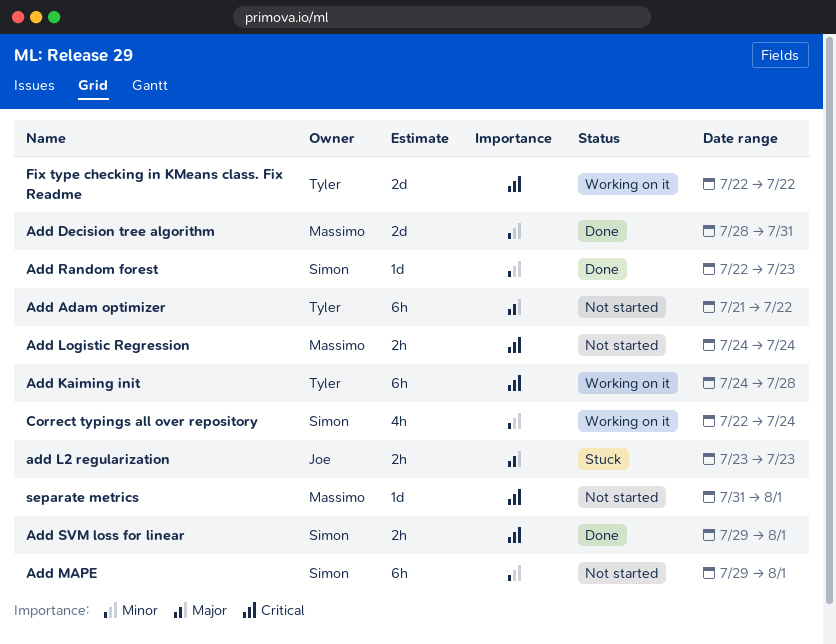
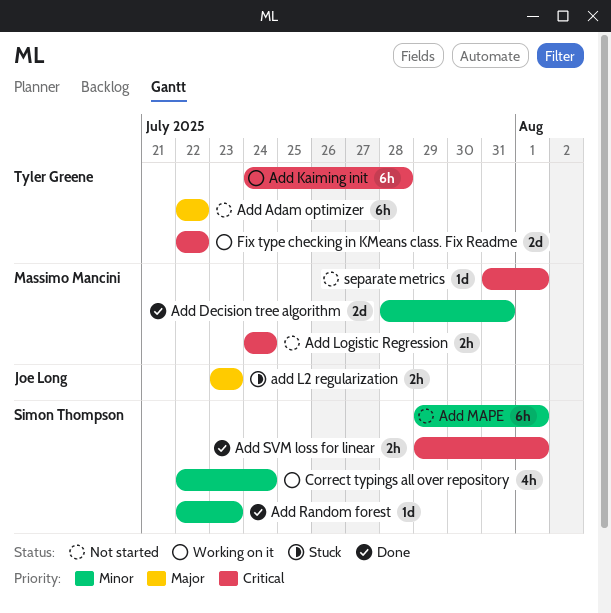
Add Adam optimizer, start: Jul 21 -> Jul 22

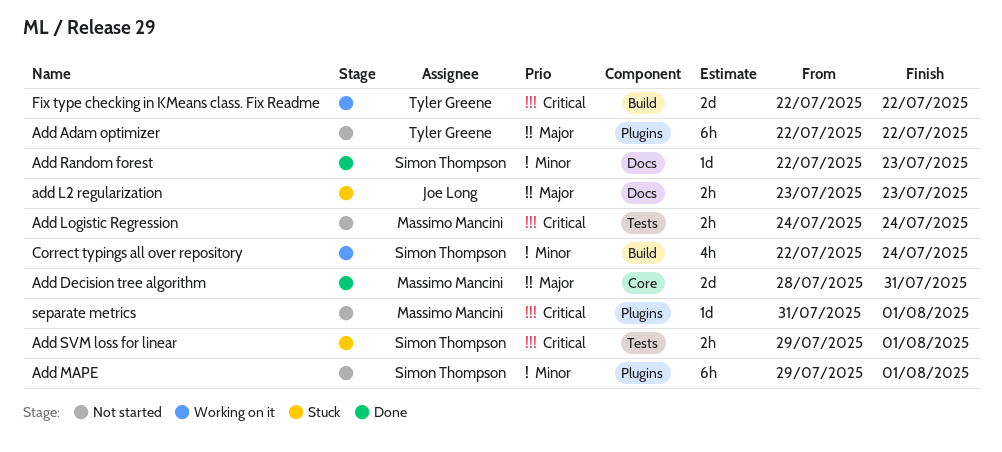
Add Decision tree algorithm, priority: Minor -> Major
Add Kaiming init: present -> none
Add SVM loss for linear, status: Done -> Stuck

